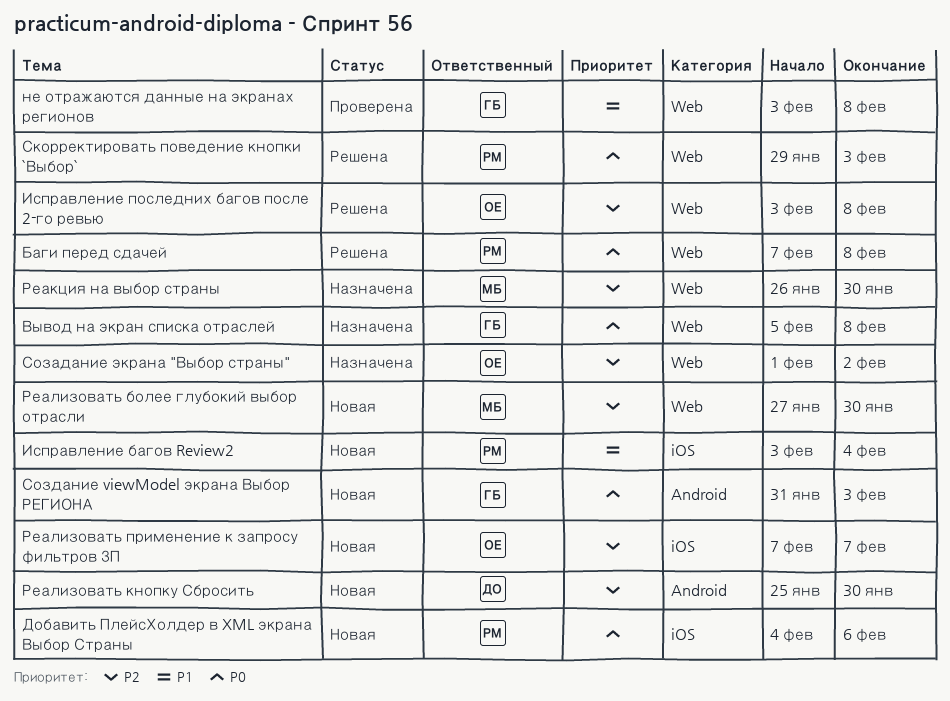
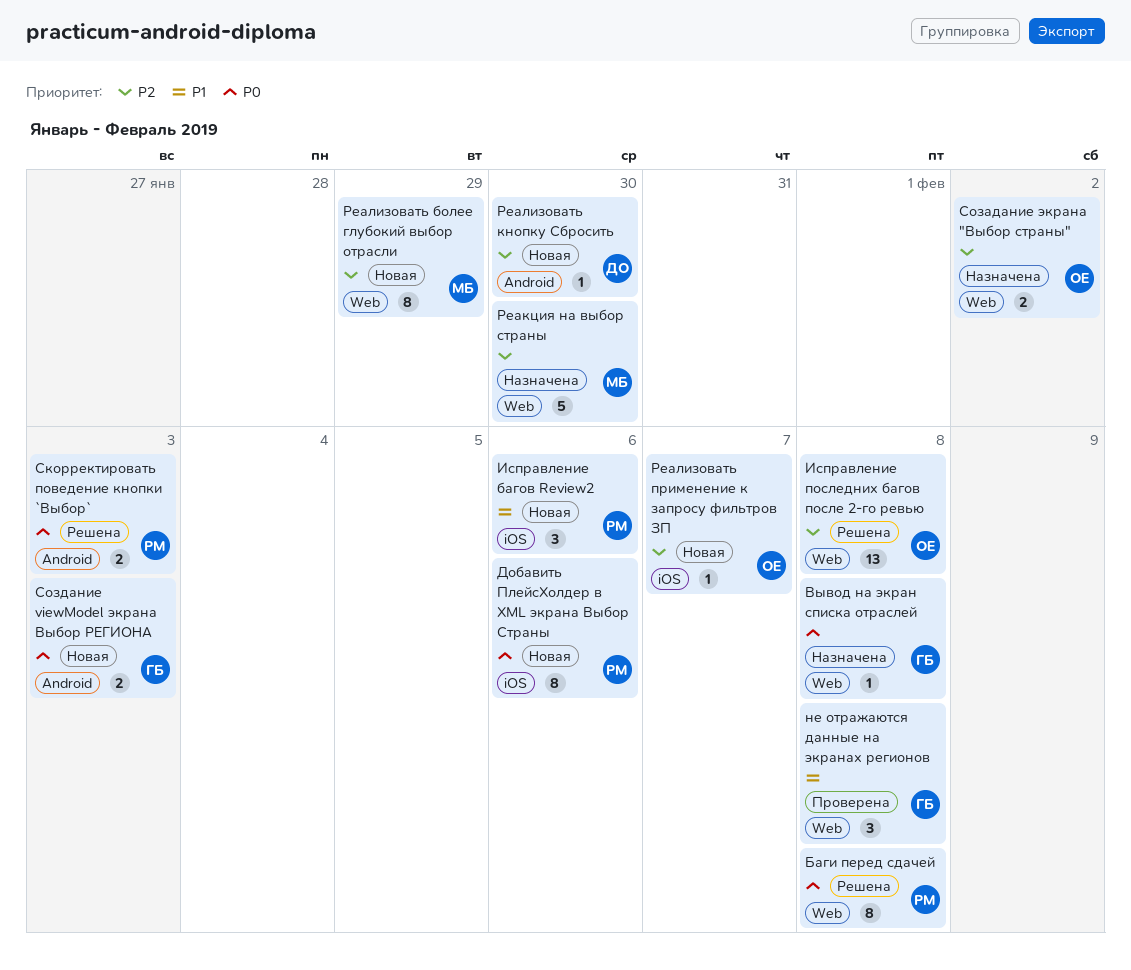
Исправление багов Review2, due: Feb 4 -> Feb 6
Реализовать более глубокий выбор отрасли, due: Jan 30 -> Jan 29
Скорректировать поведение кнопки `Выбор`, label: Web -> Android

